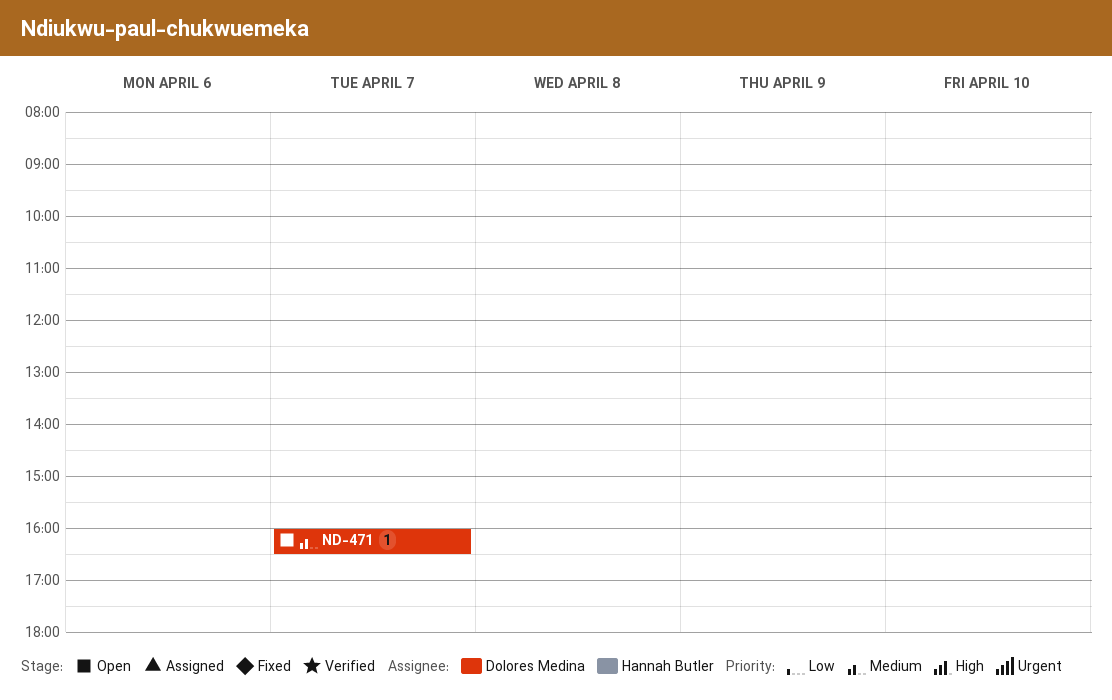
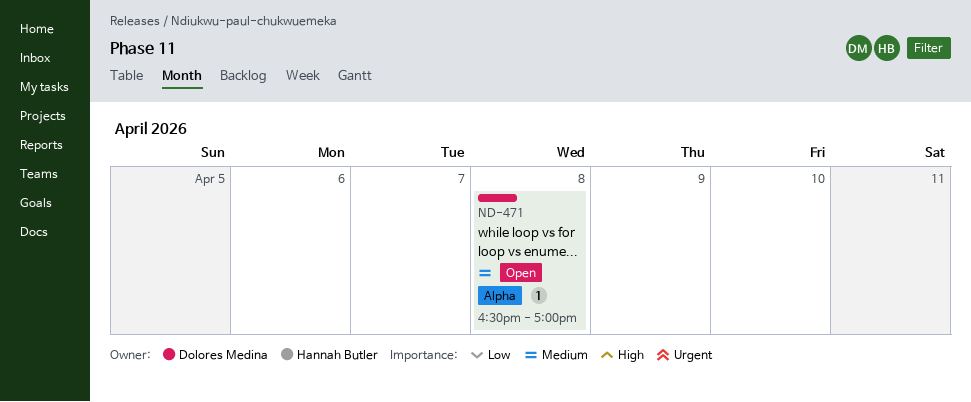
ND-471, day: Apr 7 -> Apr 8
ND-471, begins: 16:00 -> 16:30
ND-471, ends: 16:30 -> 17:00

